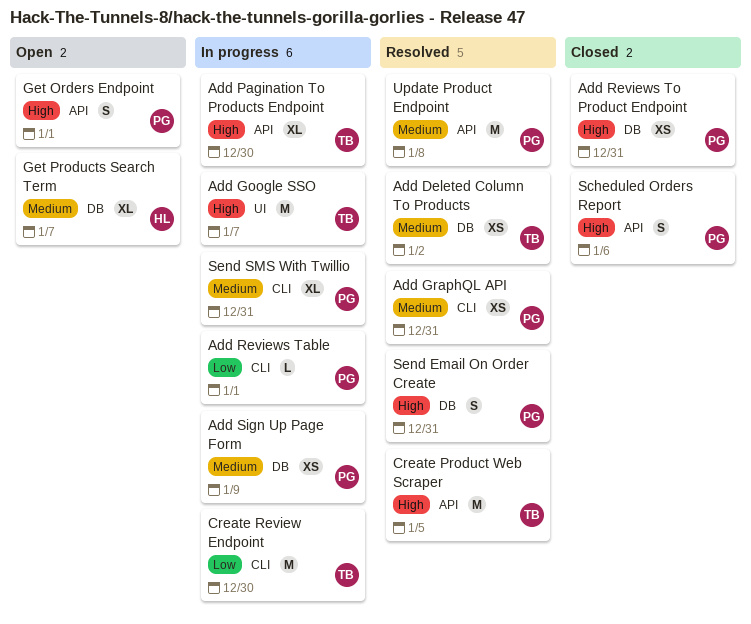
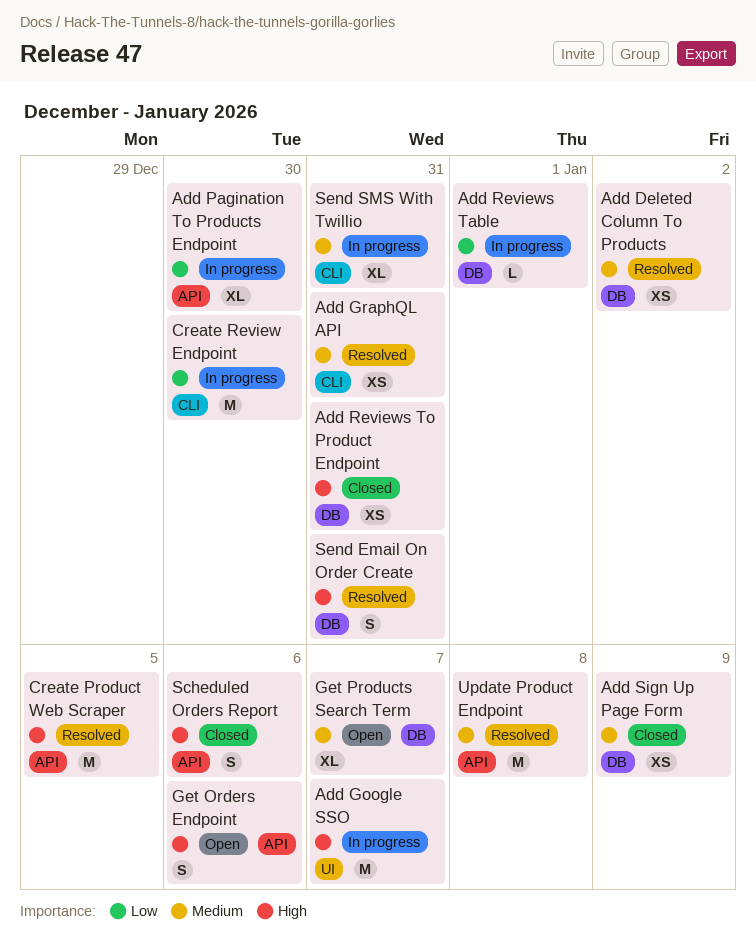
Add Pagination To Products Endpoint, priority: High -> Low
Add Reviews Table, label: CLI -> DB
Add Sign Up Page Form, status: In progress -> Closed
Get Orders Endpoint, due: Jan 1 -> Jan 6

